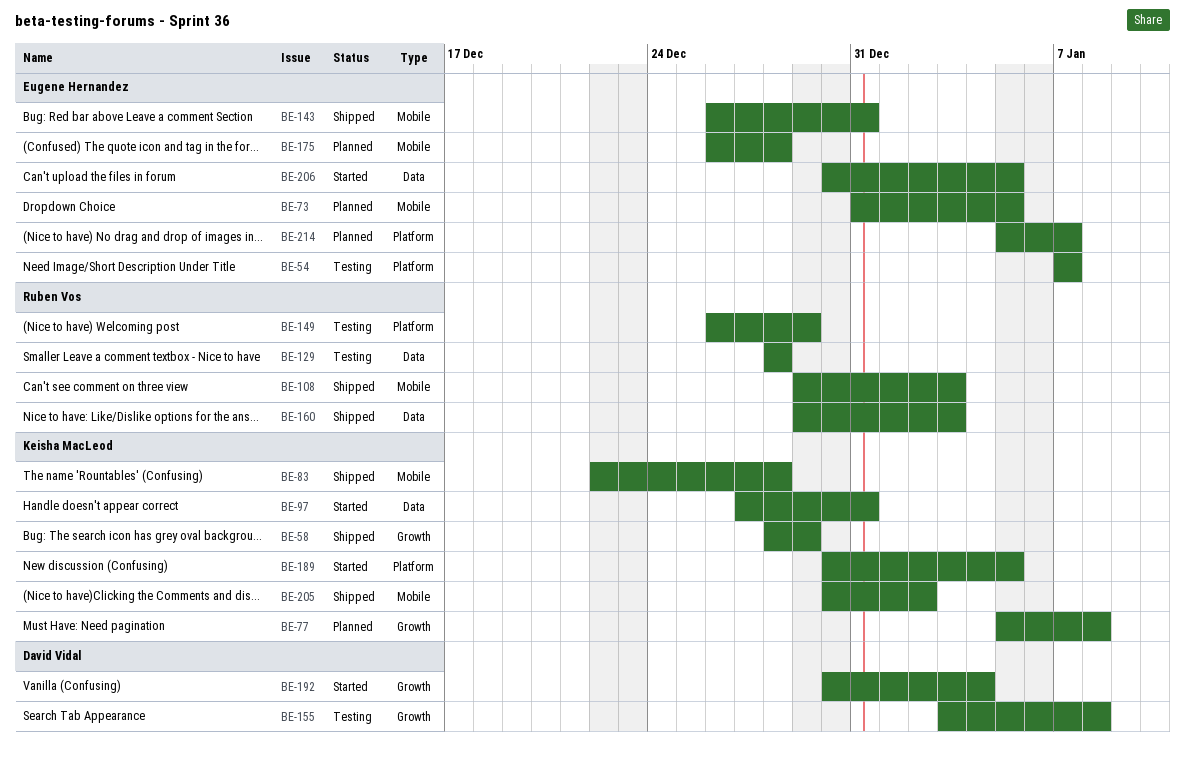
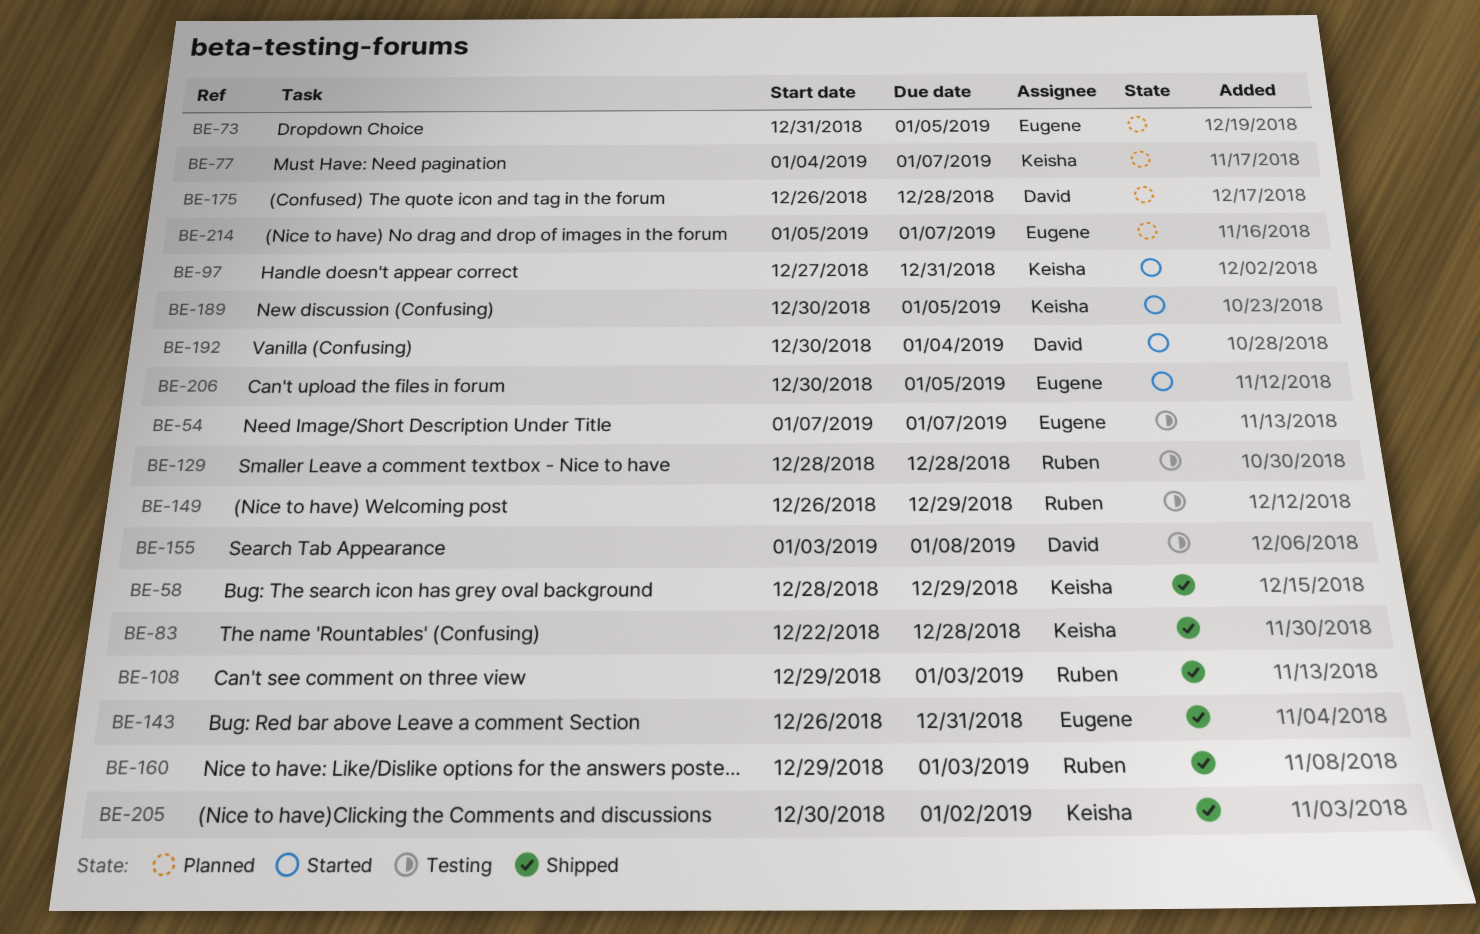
BE-77, start: Jan 5 -> Jan 4
BE-77, due: Jan 8 -> Jan 7
BE-175, owner: Eugene Hernandez -> David Vidal

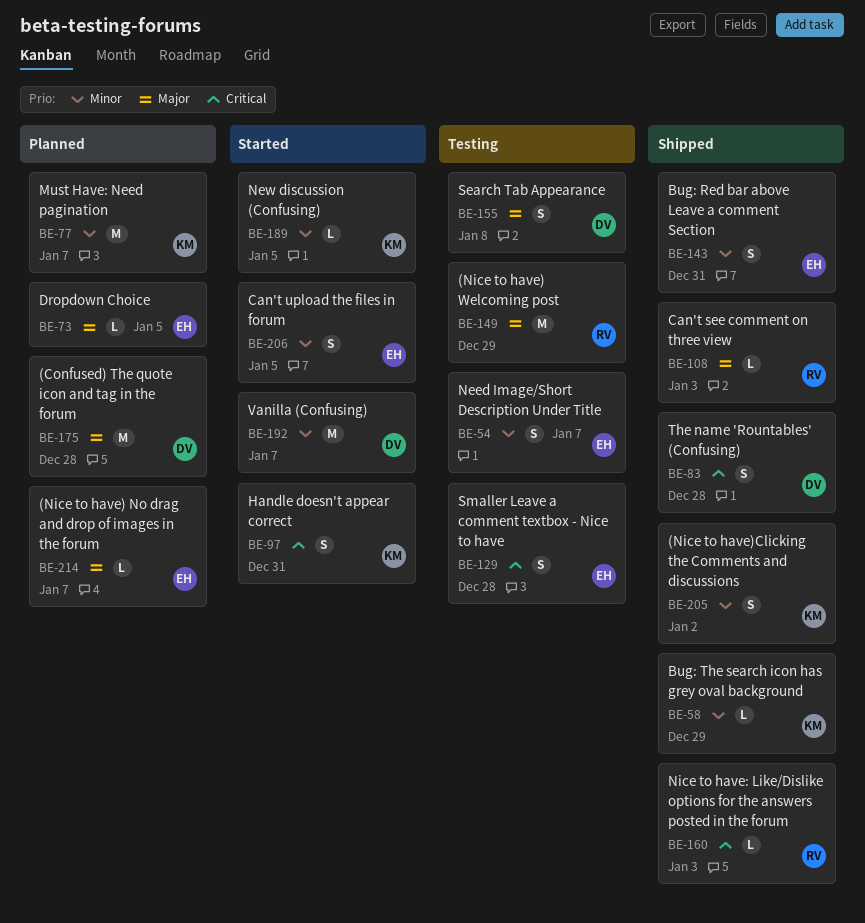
BE-83, owner: Keisha -> David
BE-129, owner: Ruben -> Eugene
BE-192, due: Jan 4 -> Jan 7

